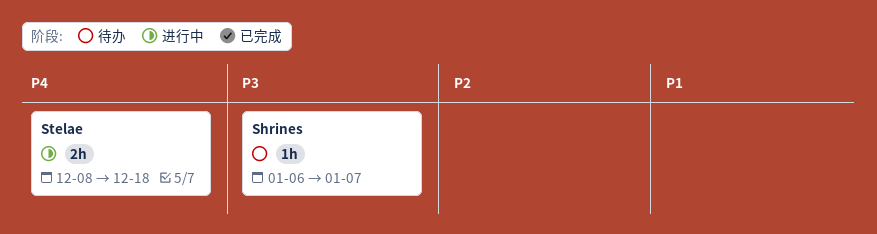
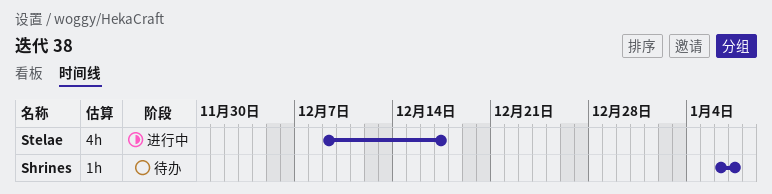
Stelae, estimate: 2h -> 4h
Stelae, start: Dec 8 -> Dec 9
Stelae, due: Dec 18 -> Dec 17

